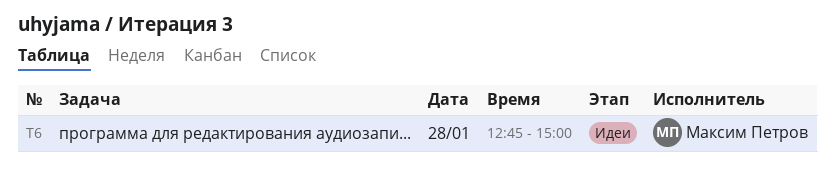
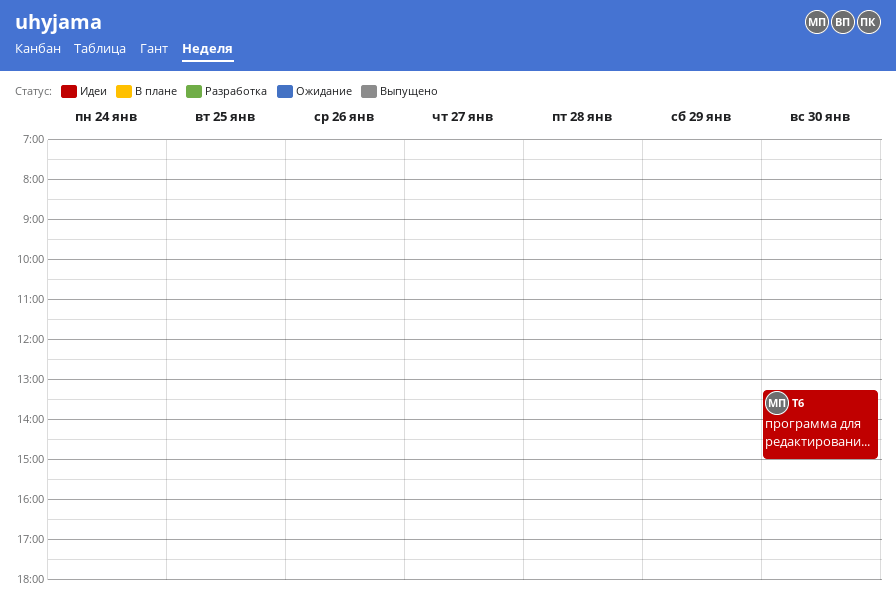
T6, day: Jan 28 -> Jan 30
T6, begins: 12:45 -> 13:15

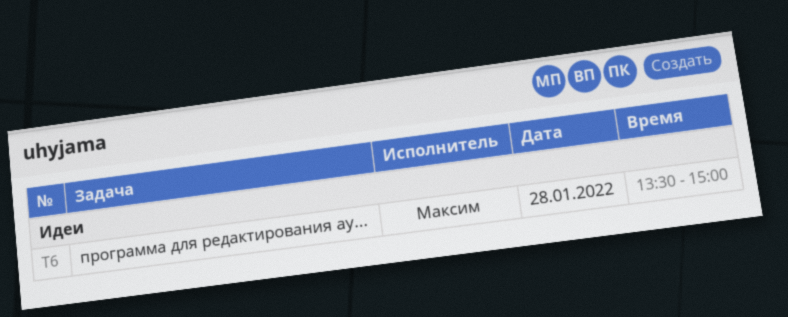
T6, day: Jan 30 -> Jan 28
T6, begins: 13:15 -> 13:30

